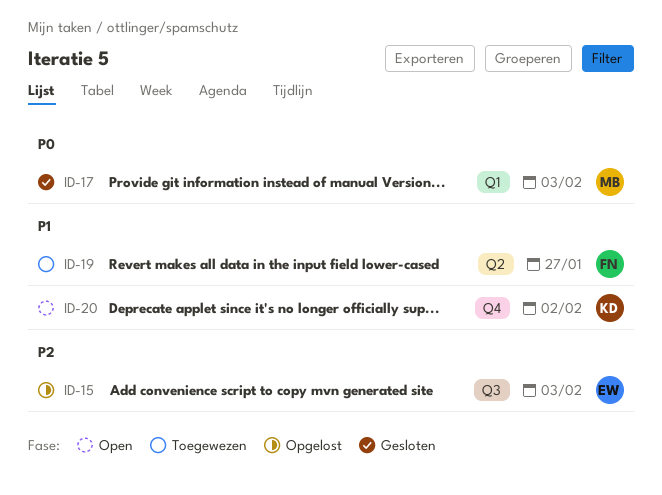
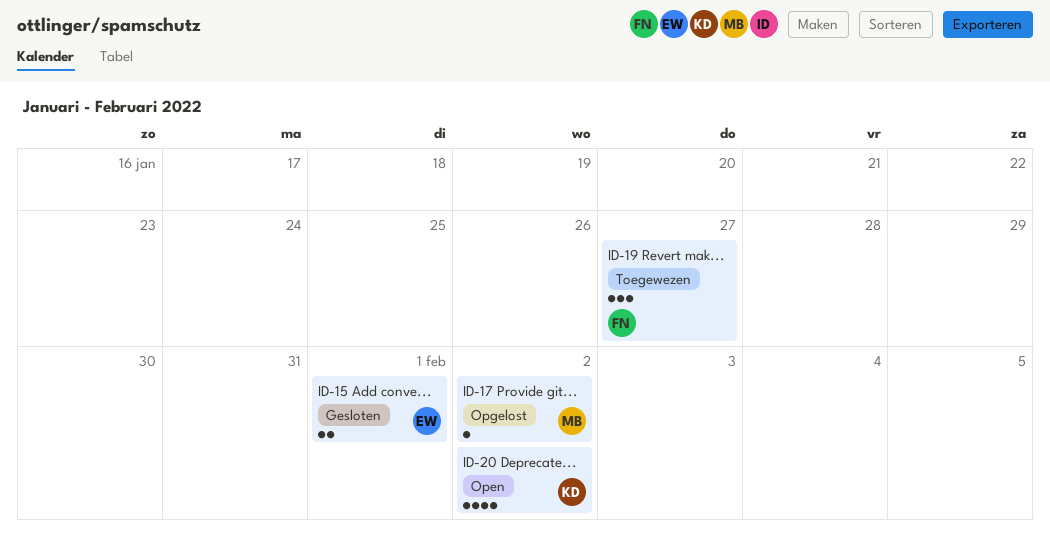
ID-15, status: Opgelost -> Gesloten
ID-15, due: Feb 3 -> Feb 1
ID-17, status: Gesloten -> Opgelost
ID-17, due: Feb 3 -> Feb 2

